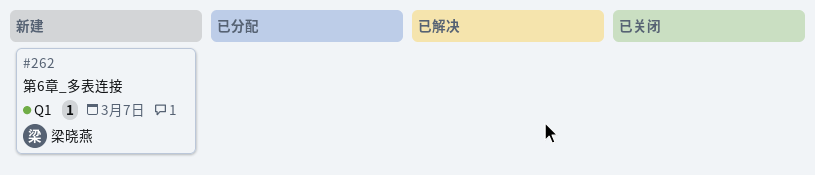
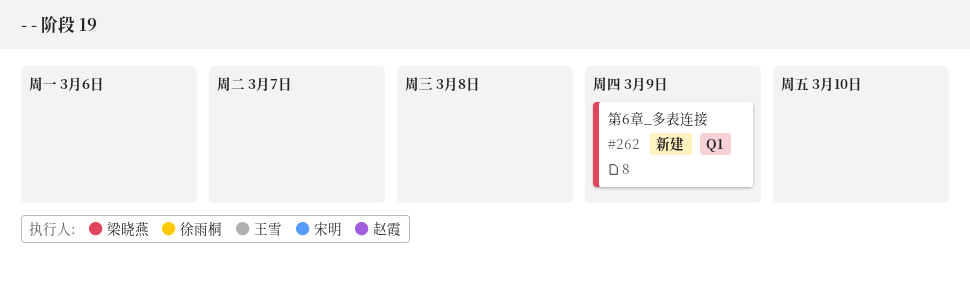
#262, due: Mar 7 -> Mar 9

